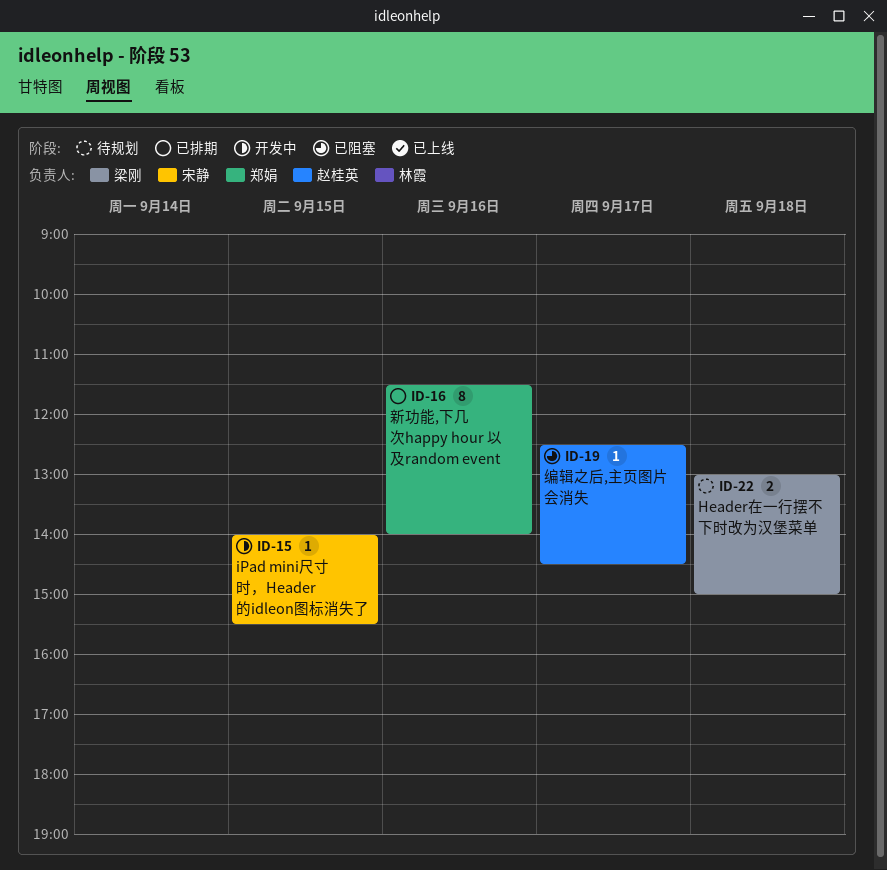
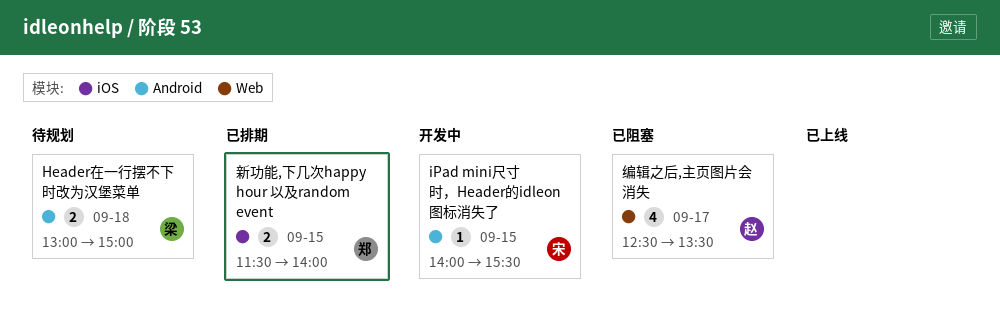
新功能,下几次happy hour 以及random event, estimate: 8 -> 2
新功能,下几次happy hour 以及random event, day: Sep 16 -> Sep 15
编辑之后,主页图片会消失, estimate: 1 -> 4
编辑之后,主页图片会消失, ends: 14:30 -> 13:30

